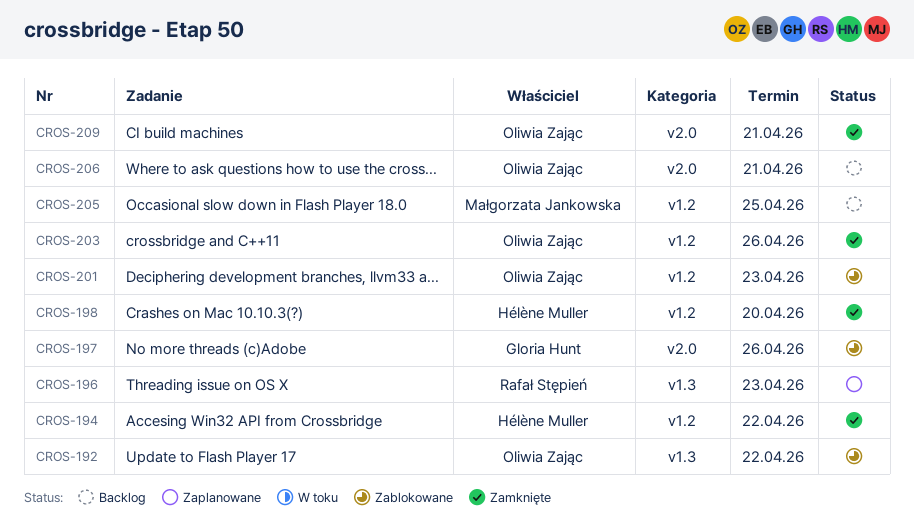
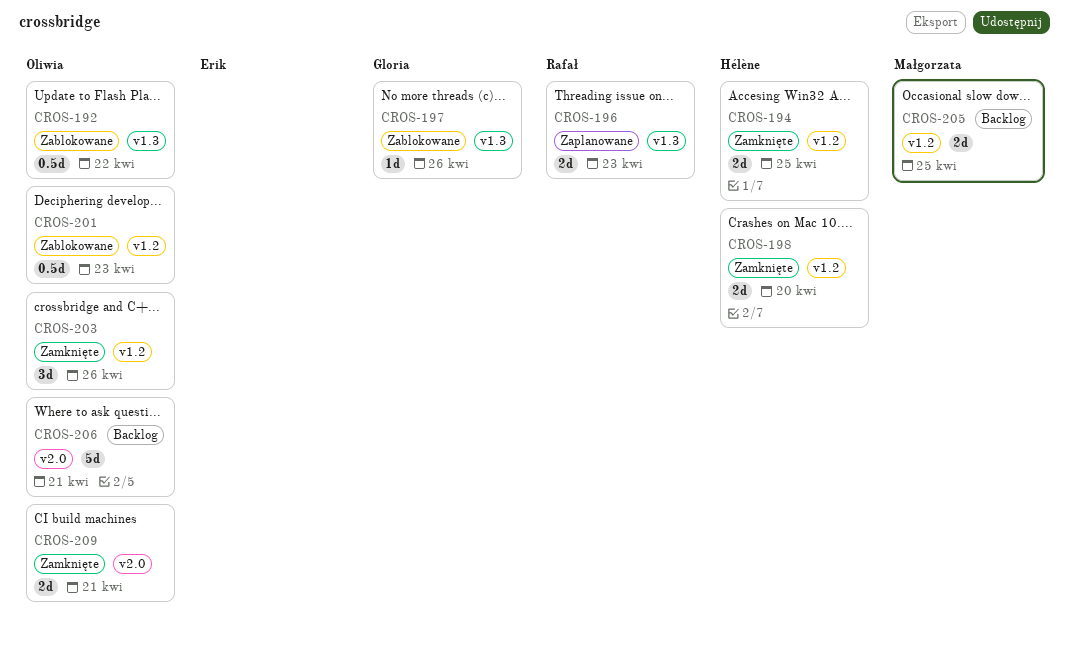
CROS-194, due: Apr 22 -> Apr 25
CROS-197, label: v2.0 -> v1.3

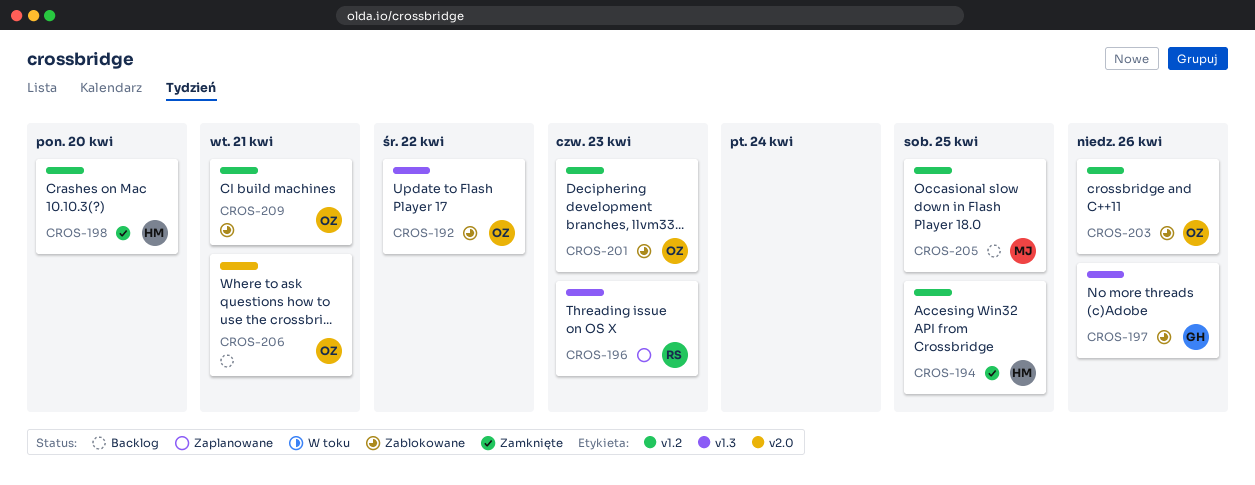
CROS-203, status: Zamknięte -> Zablokowane
CROS-209, status: Zamknięte -> Zablokowane
CROS-209, label: v2.0 -> v1.2

